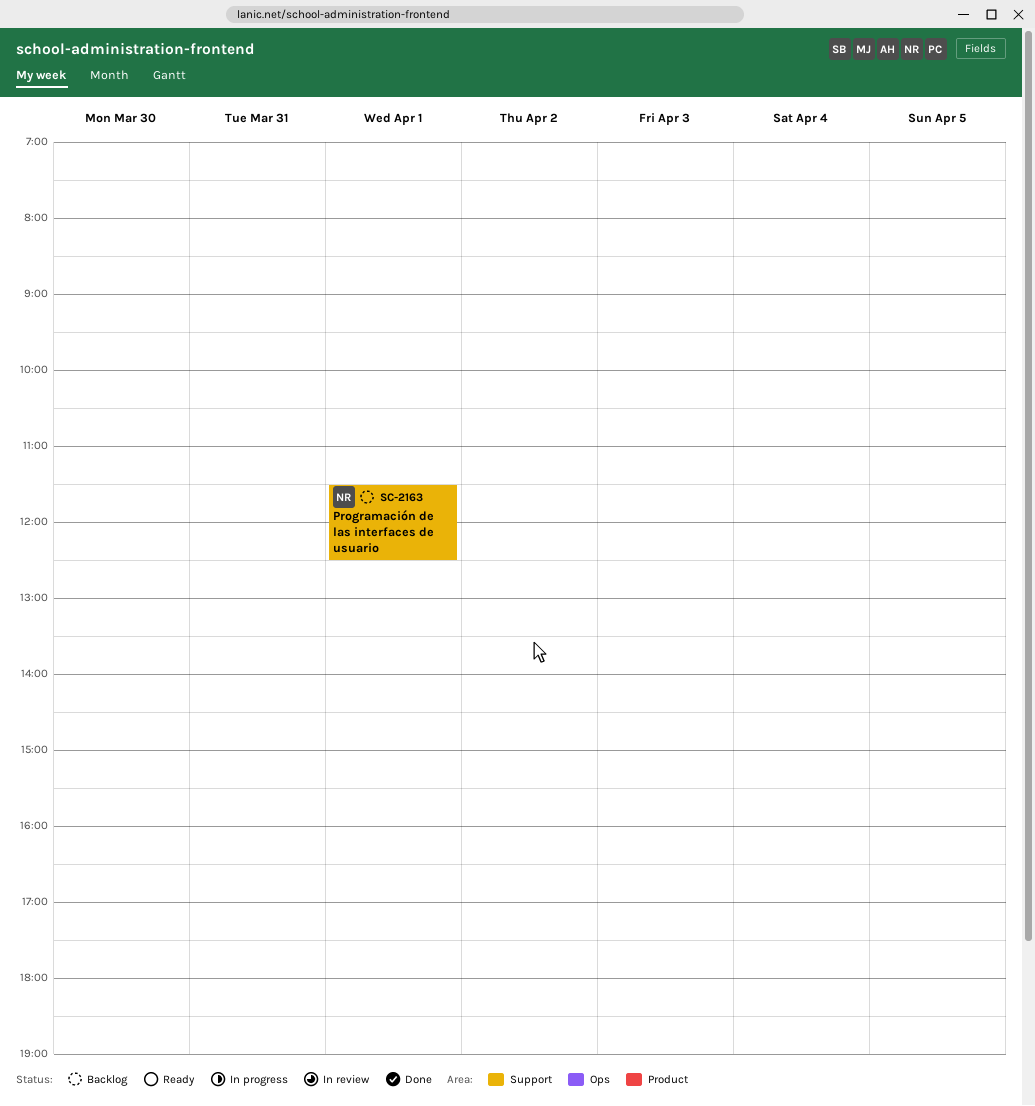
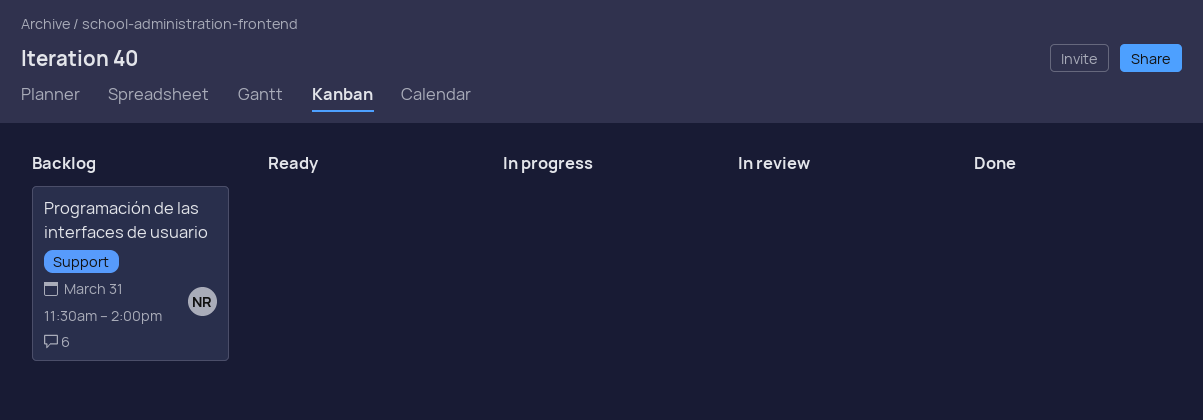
Programación de las interfaces de usuario, day: Apr 1 -> Mar 31
Programación de las interfaces de usuario, ends: 12:30 -> 14:00

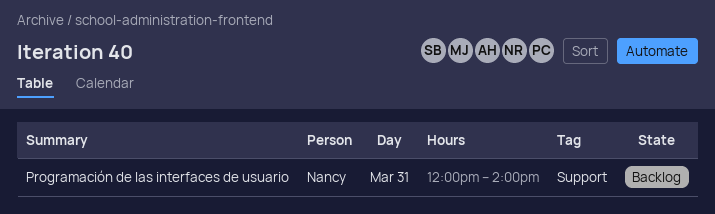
Programación de las interfaces de usuario, begins: 11:30 -> 12:00

